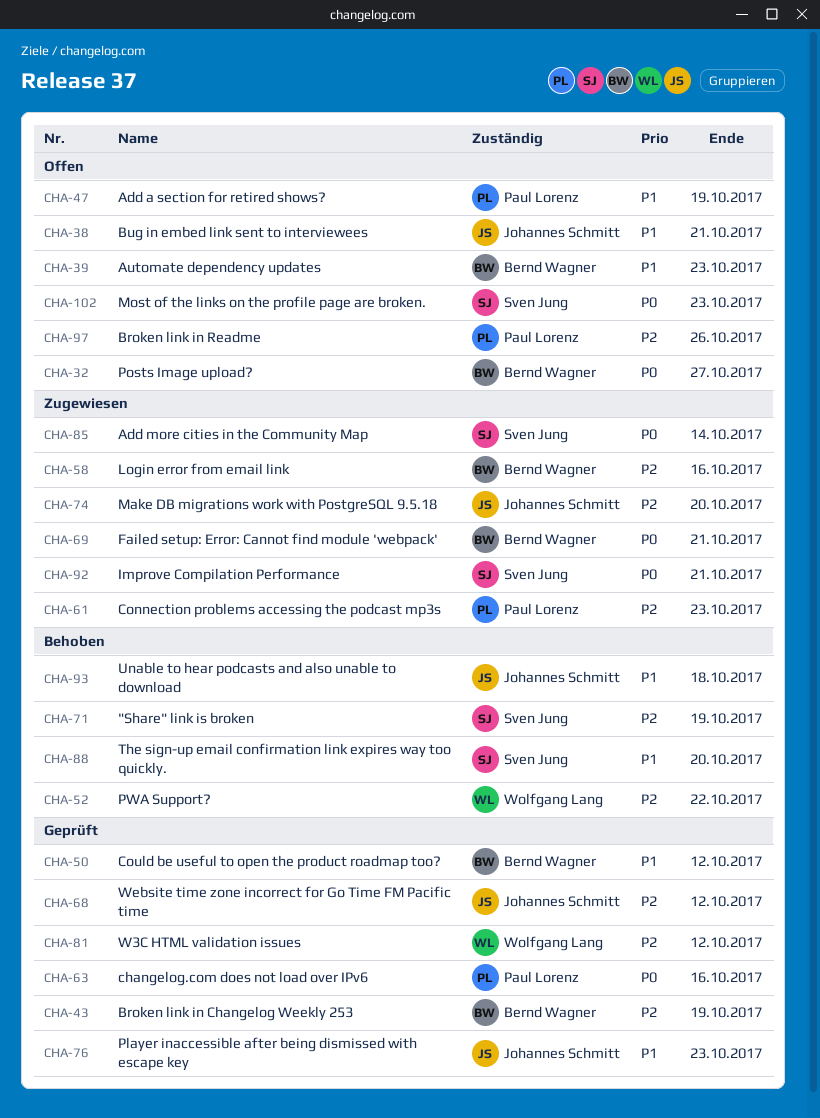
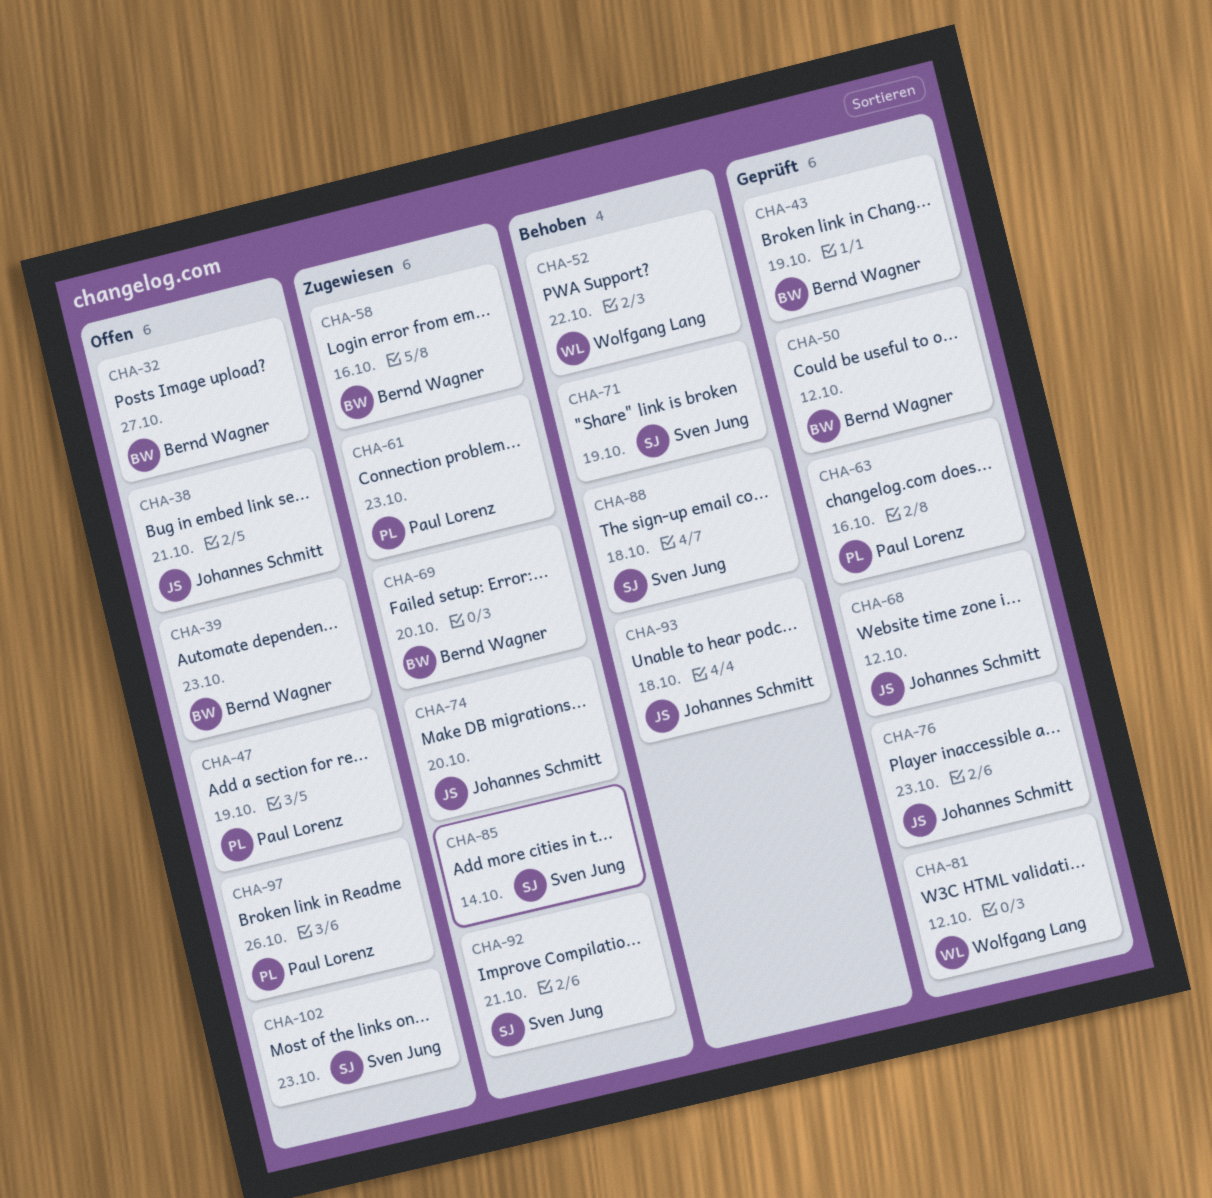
CHA-69, due: Oct 21 -> Oct 20
CHA-88, due: Oct 20 -> Oct 18

